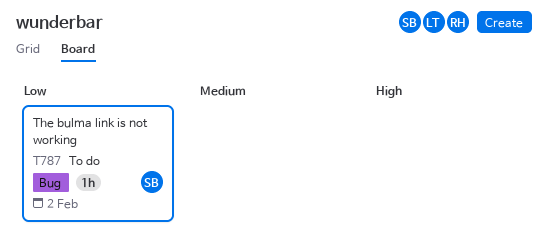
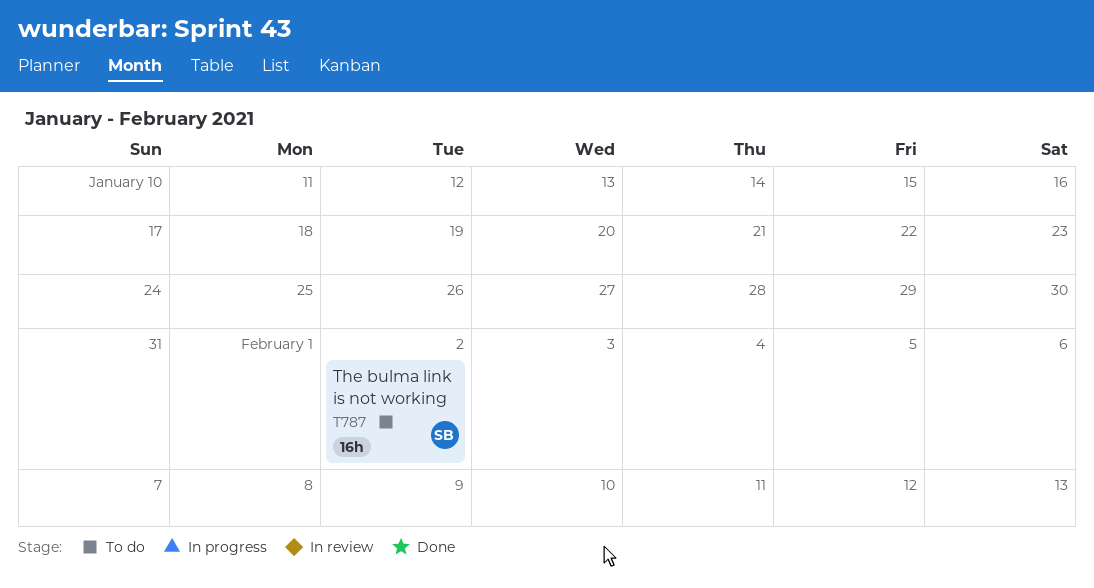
T787, estimate: 1h -> 16h

